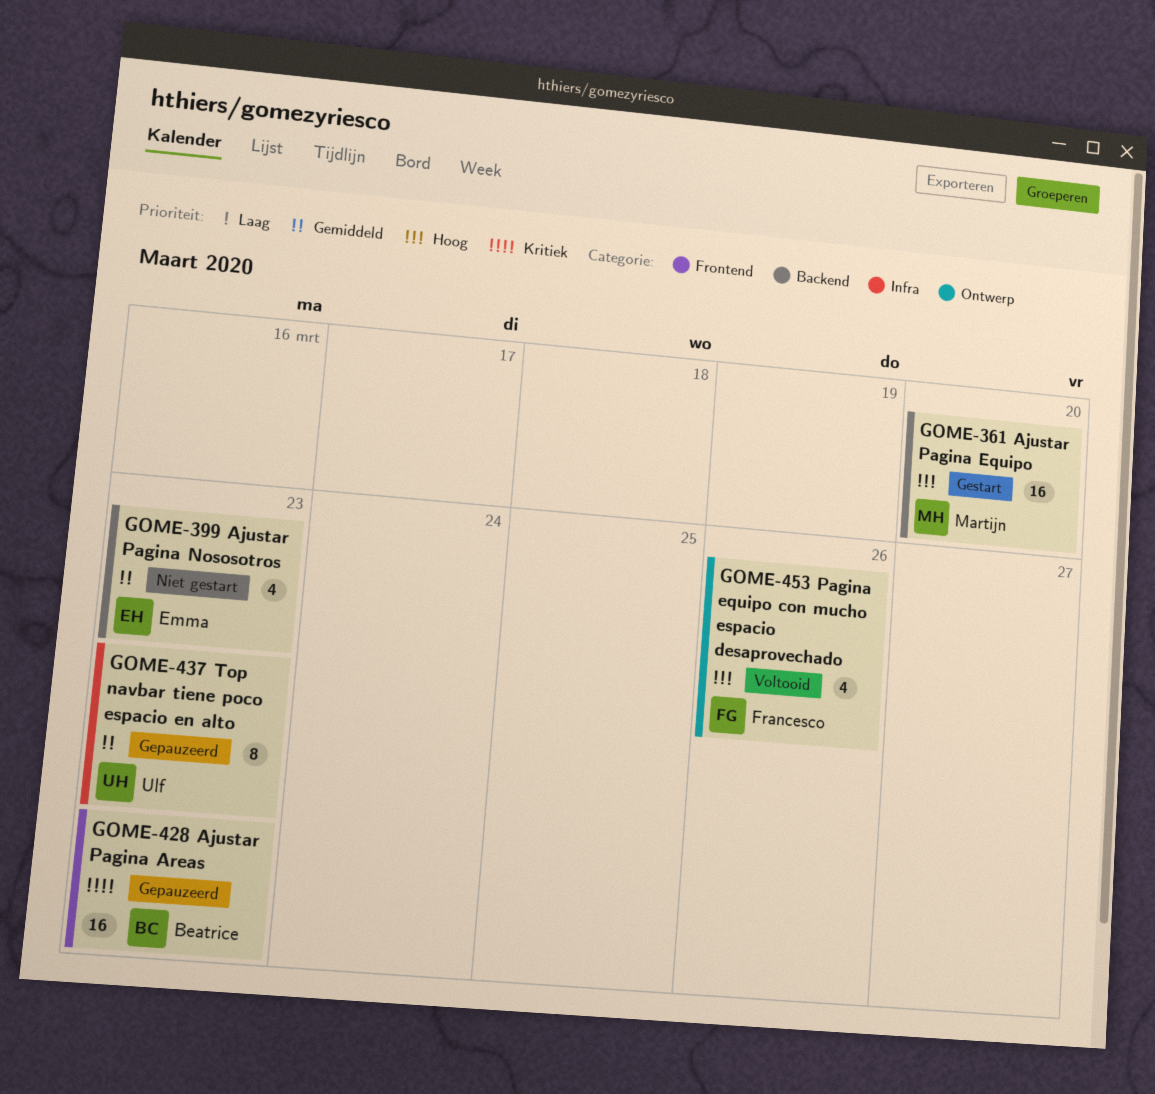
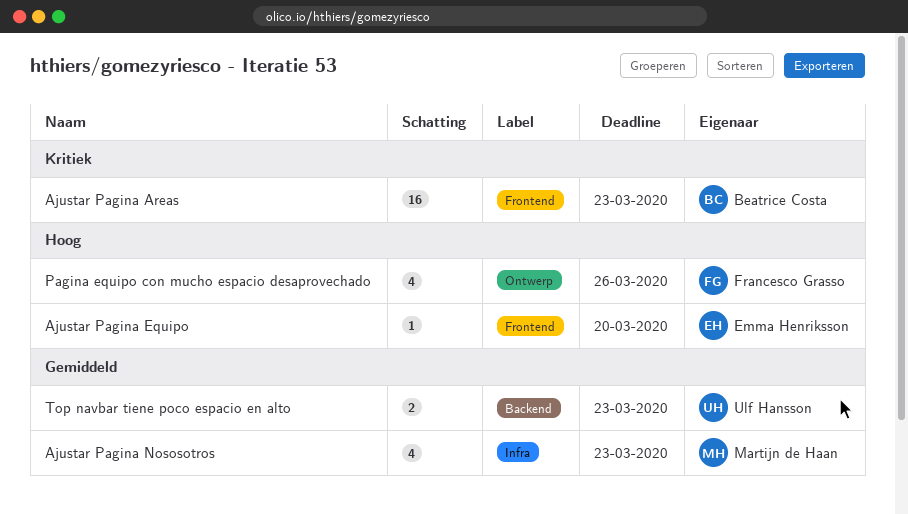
Ajustar Pagina Equipo, owner: Martijn de Haan -> Emma Henriksson
Ajustar Pagina Equipo, label: Backend -> Frontend
Ajustar Pagina Equipo, estimate: 16 -> 1
Ajustar Pagina Nososotros, owner: Emma Henriksson -> Martijn de Haan
Ajustar Pagina Nososotros, label: Backend -> Infra
Top navbar tiene poco espacio en alto, label: Infra -> Backend
Top navbar tiene poco espacio en alto, estimate: 8 -> 2

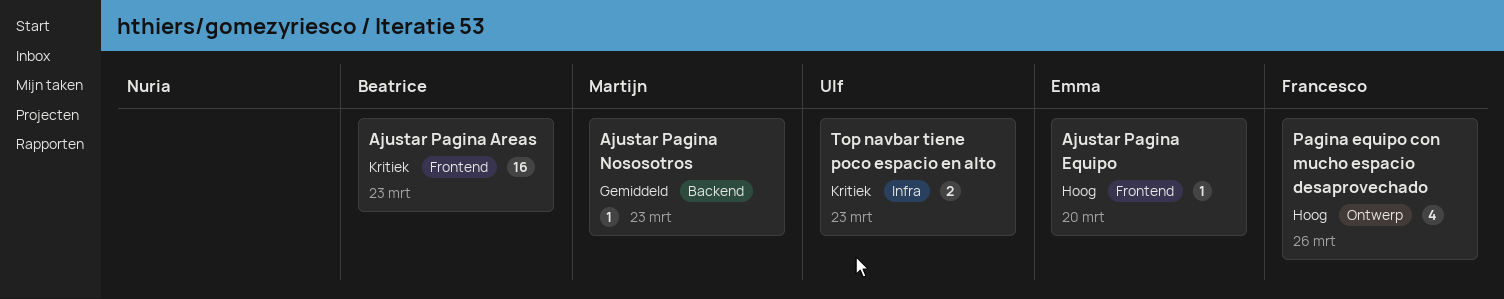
Ajustar Pagina Nososotros, label: Infra -> Backend
Ajustar Pagina Nososotros, estimate: 4 -> 1
Top navbar tiene poco espacio en alto, priority: Gemiddeld -> Kritiek
Top navbar tiene poco espacio en alto, label: Backend -> Infra

